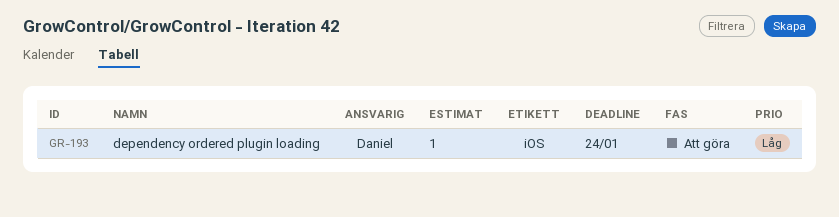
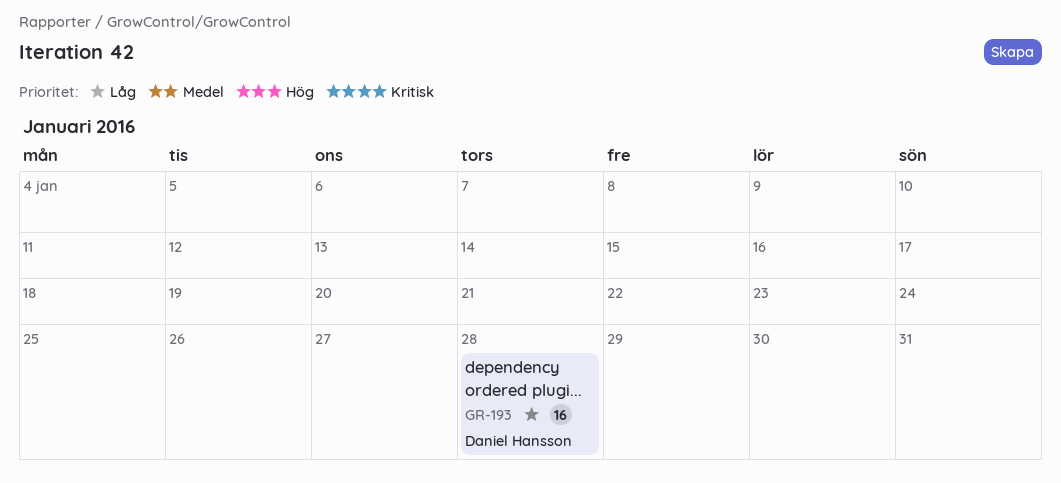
GR-193, estimate: 1 -> 16
GR-193, due: Jan 24 -> Jan 28

